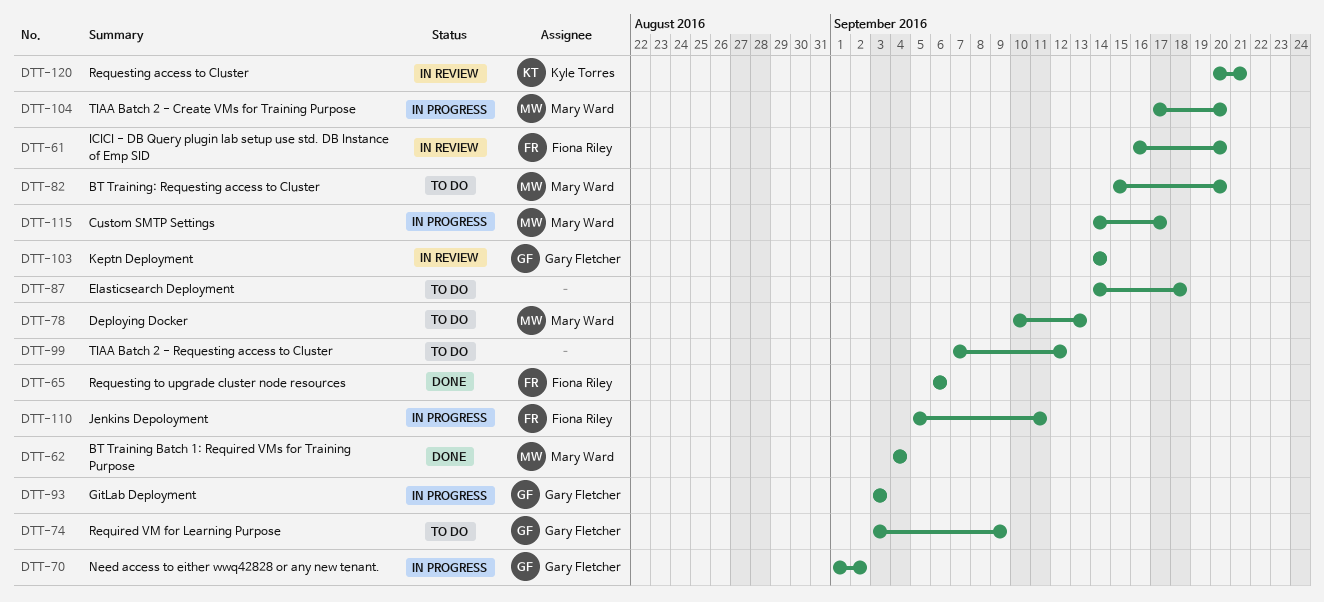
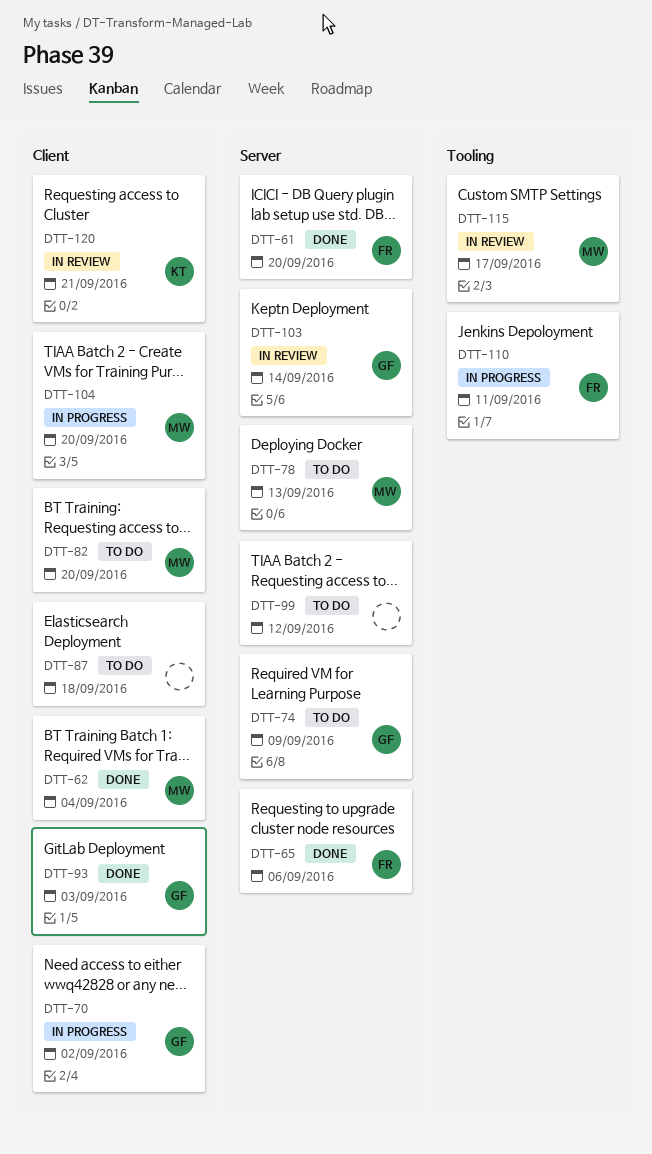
DTT-61, status: In review -> Done
DTT-93, status: In progress -> Done
DTT-115, status: In progress -> In review

